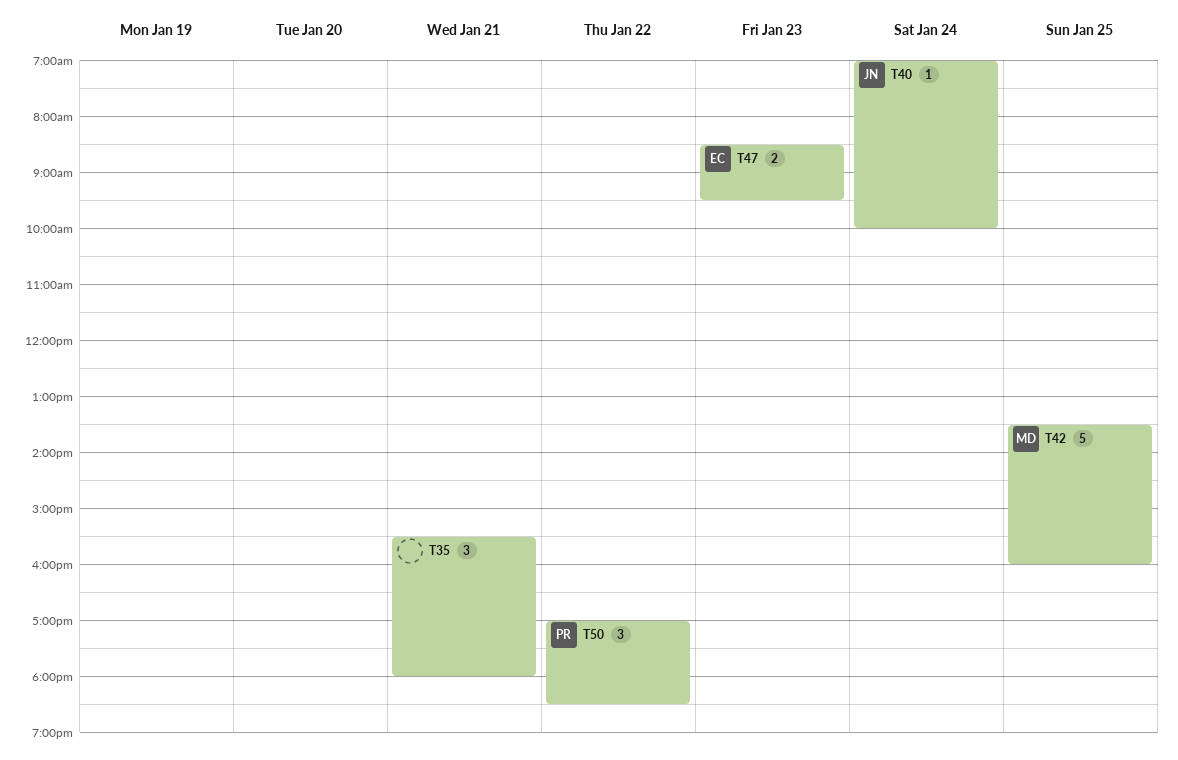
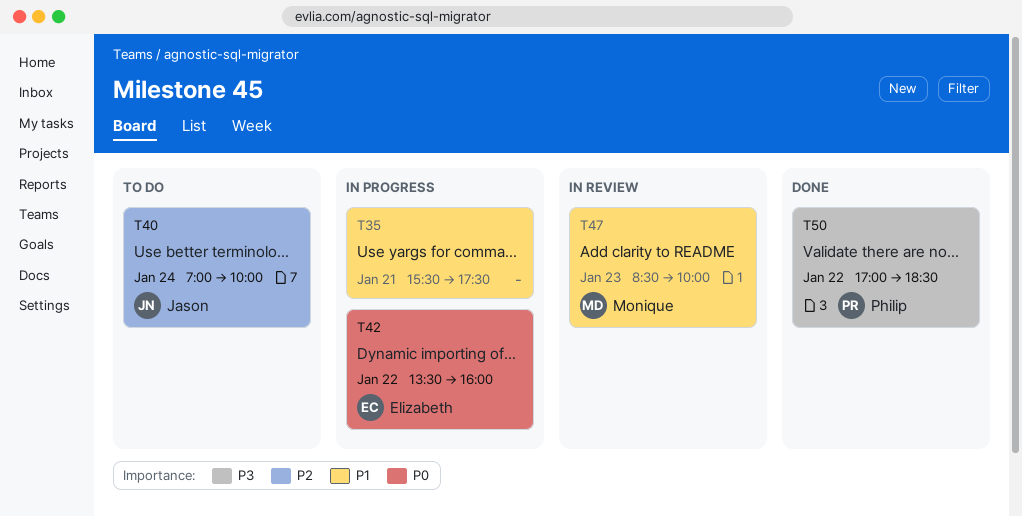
T35, ends: 18:00 -> 17:30
T42, owner: Monique -> Elizabeth
T42, day: Jan 25 -> Jan 22
T47, owner: Elizabeth -> Monique
T47, ends: 09:30 -> 10:00

